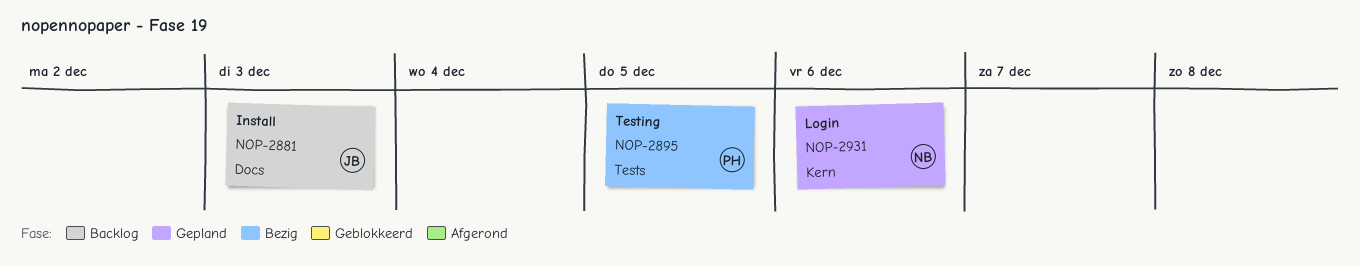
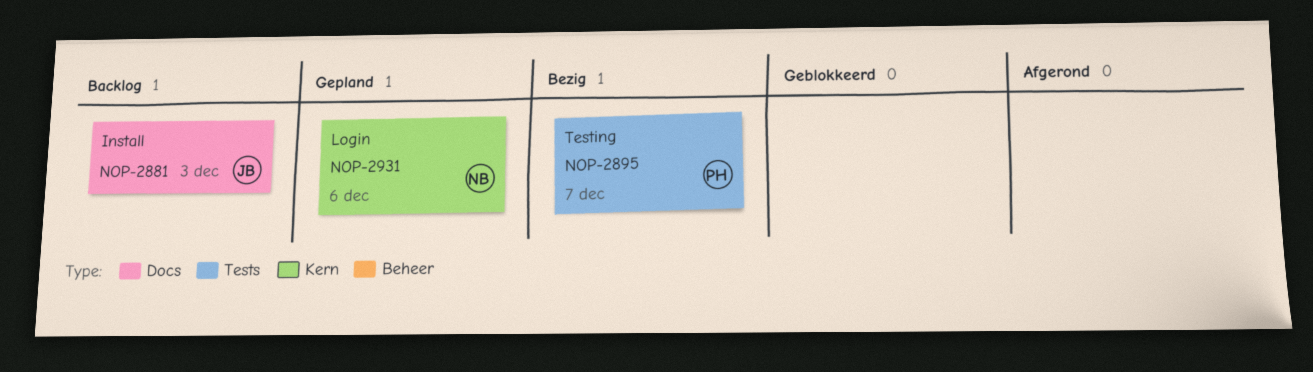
NOP-2895, due: Dec 5 -> Dec 7

